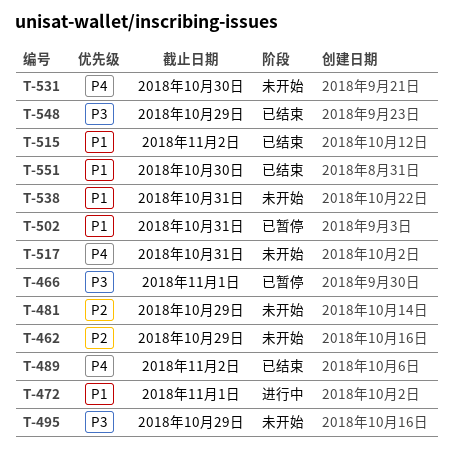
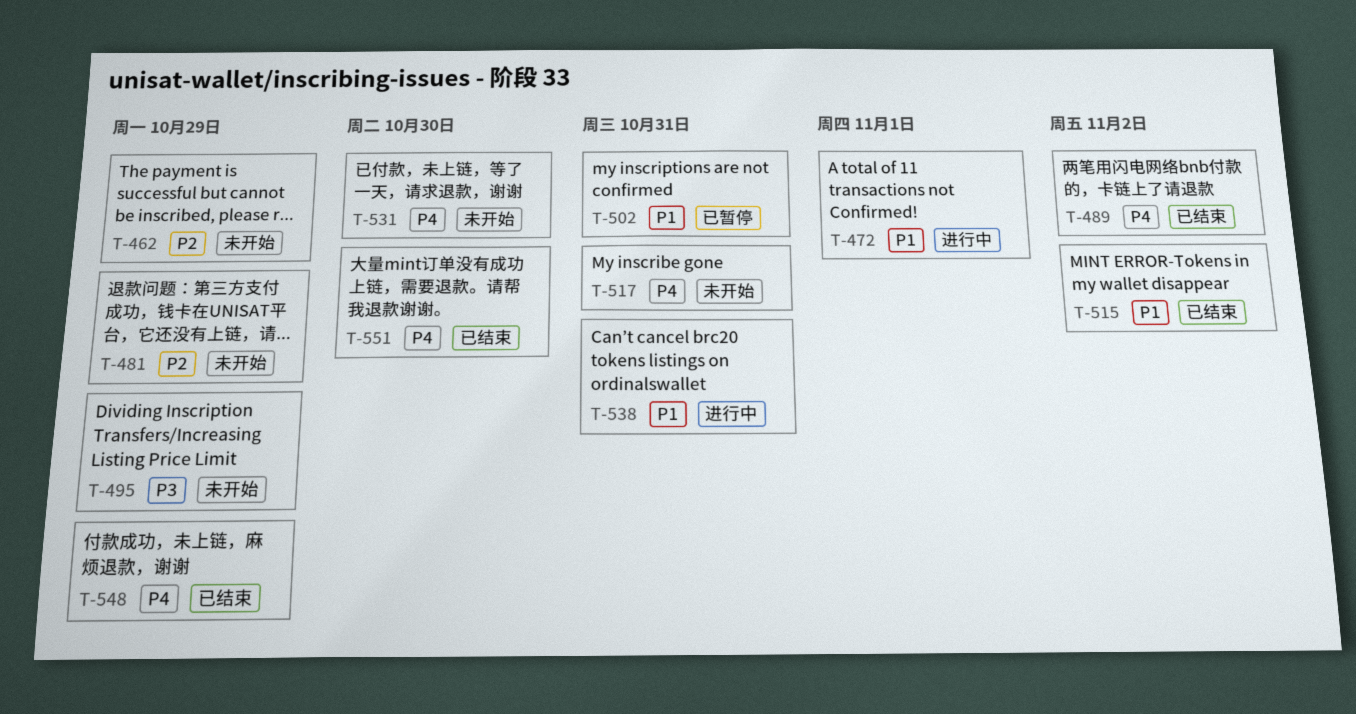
T-466: present -> none
T-538, status: 未开始 -> 进行中
T-548, priority: P3 -> P4
T-551, priority: P1 -> P4

